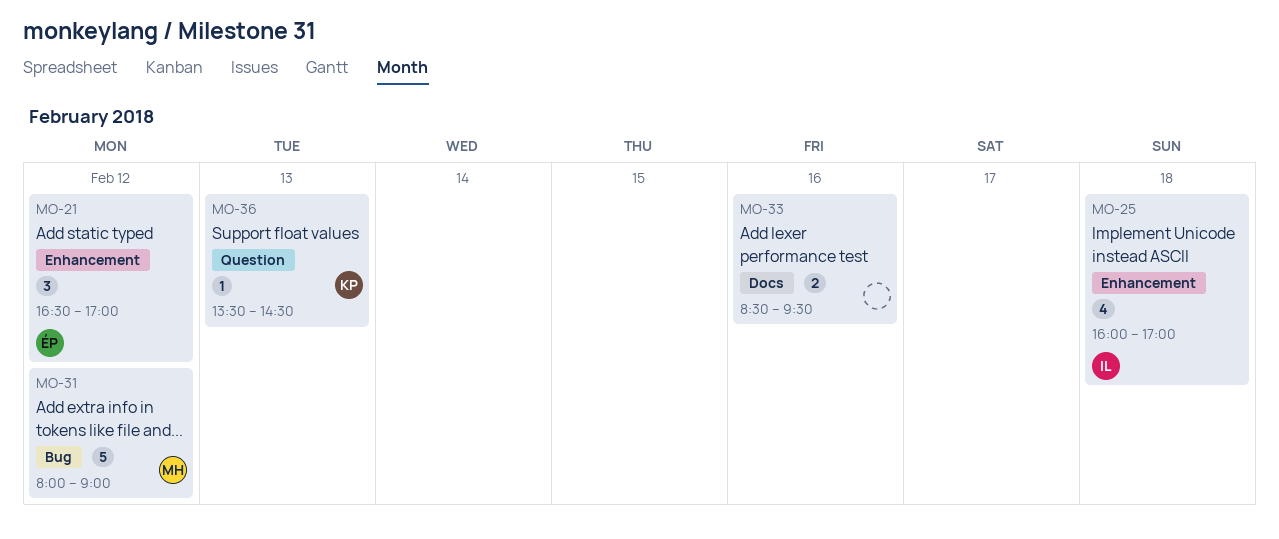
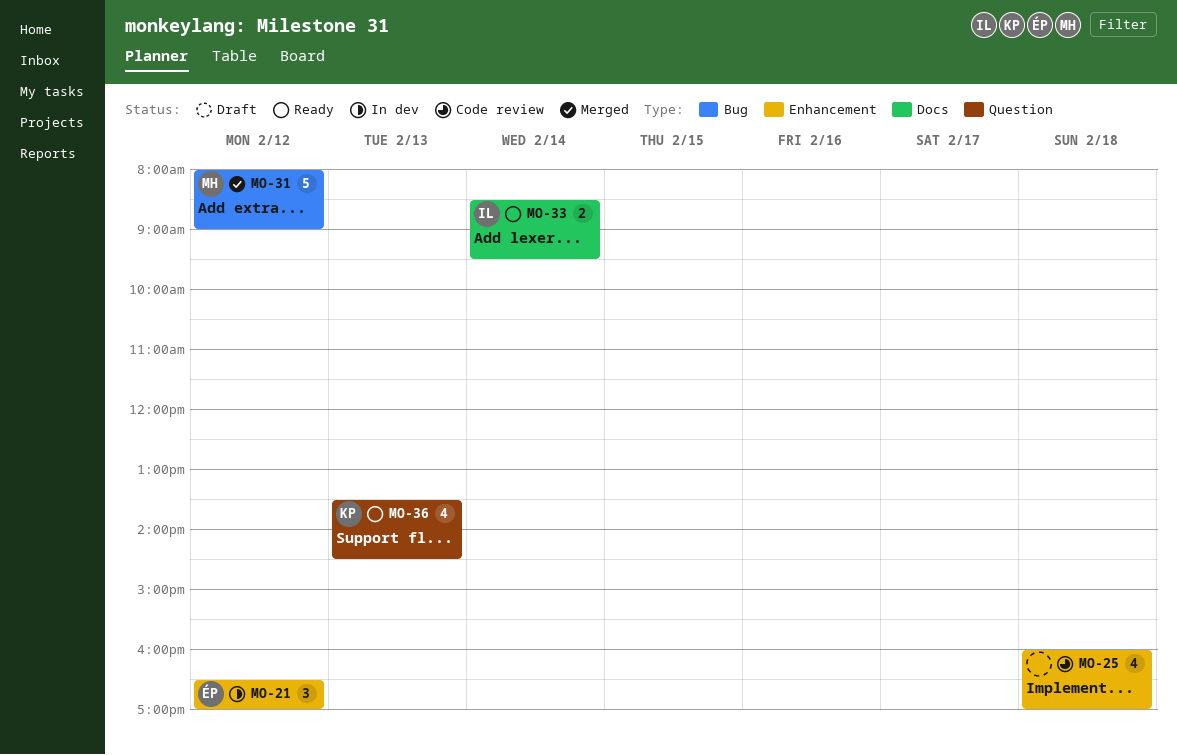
MO-25, owner: IL -> none
MO-33, owner: none -> IL
MO-33, day: Feb 16 -> Feb 14
MO-36, estimate: 1 -> 4

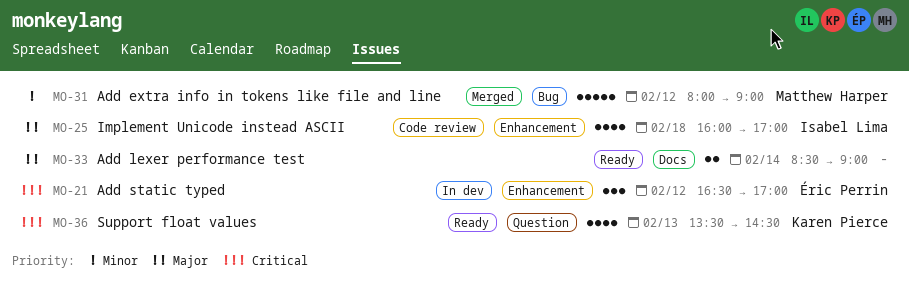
MO-25, owner: none -> Isabel Lima
MO-33, owner: Isabel Lima -> none
MO-33, ends: 09:30 -> 09:00

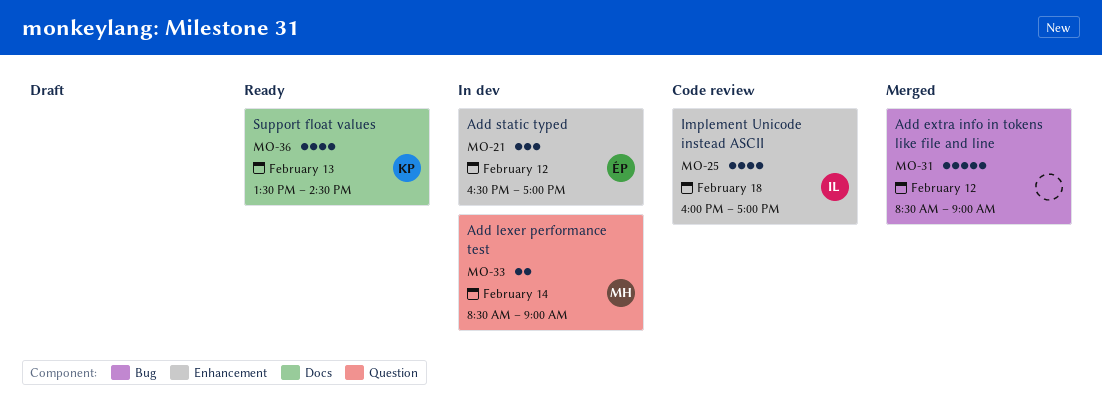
MO-31, owner: Matthew Harper -> none
MO-31, begins: 08:00 -> 08:30
MO-33, status: Ready -> In dev
MO-33, owner: none -> Matthew Harper
MO-33, label: Docs -> Question
MO-36, label: Question -> Docs

